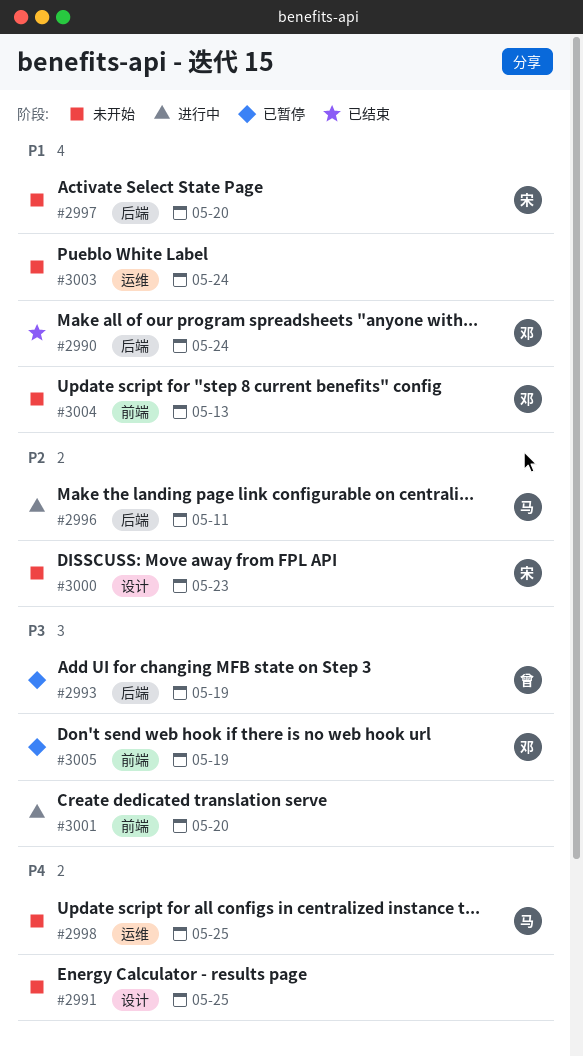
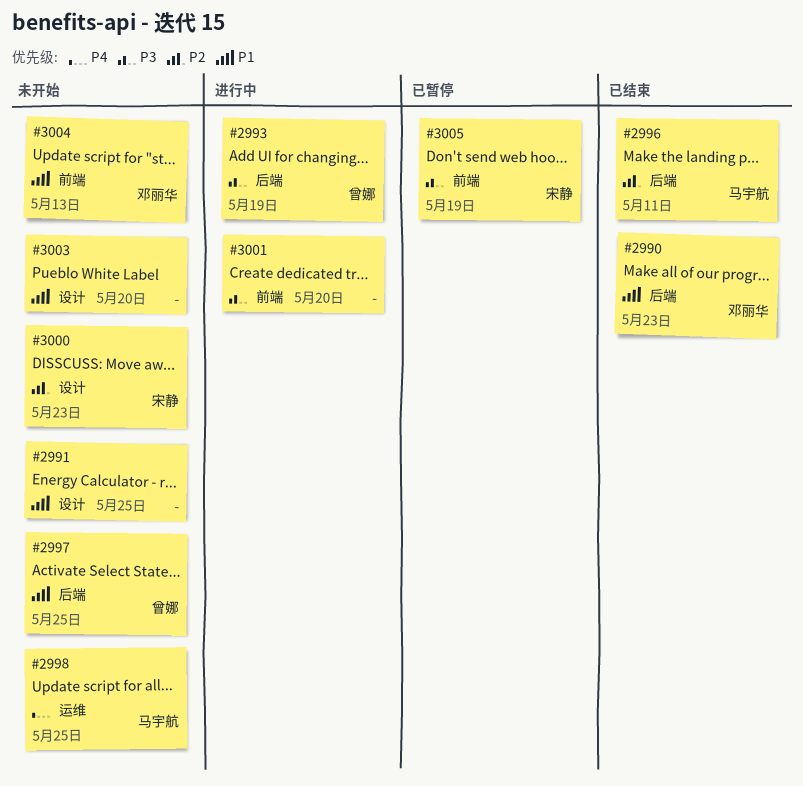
#2990, due: May 24 -> May 23
#2991, priority: P4 -> P1
#2993, status: 已暂停 -> 进行中
#2996, status: 进行中 -> 已结束
#2997, owner: 宋静 -> 曾娜
#2997, due: May 20 -> May 25
#3003, label: 运维 -> 设计
#3003, due: May 24 -> May 20
#3005, owner: 邓丽华 -> 宋静

